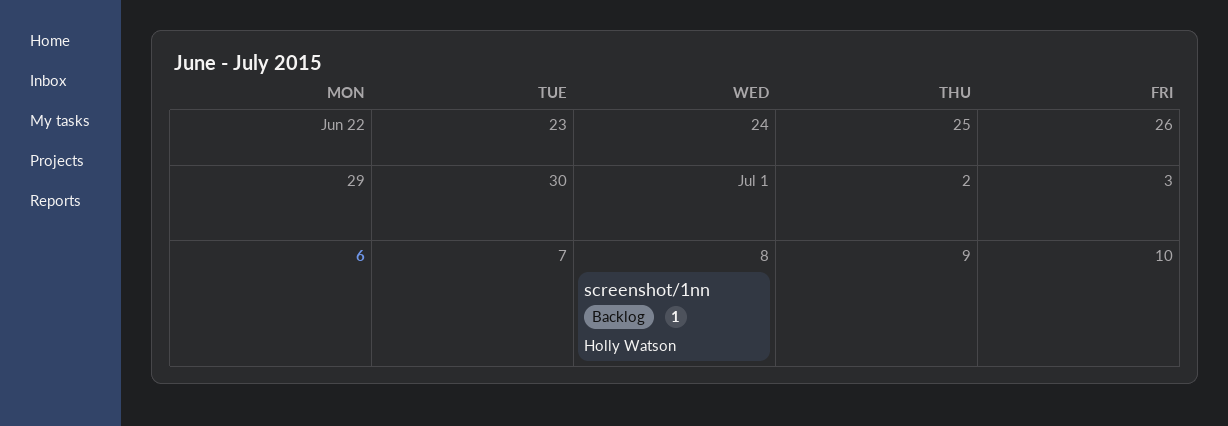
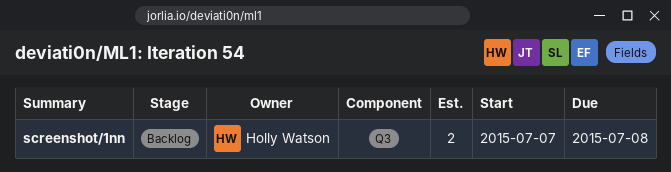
screenshot/1nn, estimate: 1 -> 2

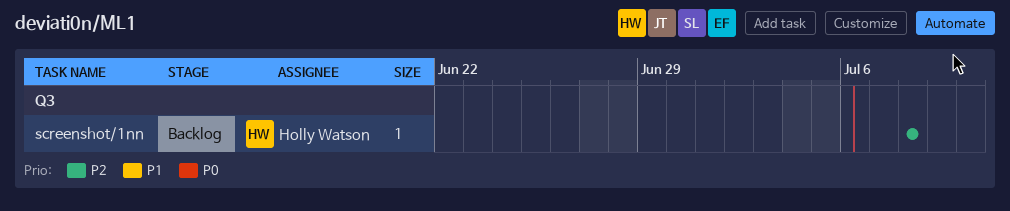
screenshot/1nn, estimate: 2 -> 1
screenshot/1nn, start: Jul 7 -> Jul 8

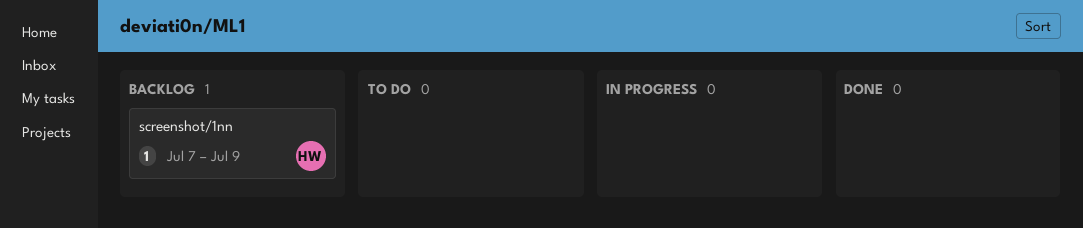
screenshot/1nn, start: Jul 8 -> Jul 7
screenshot/1nn, due: Jul 8 -> Jul 9

